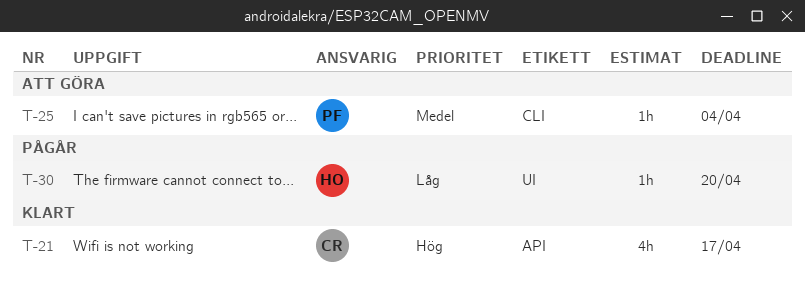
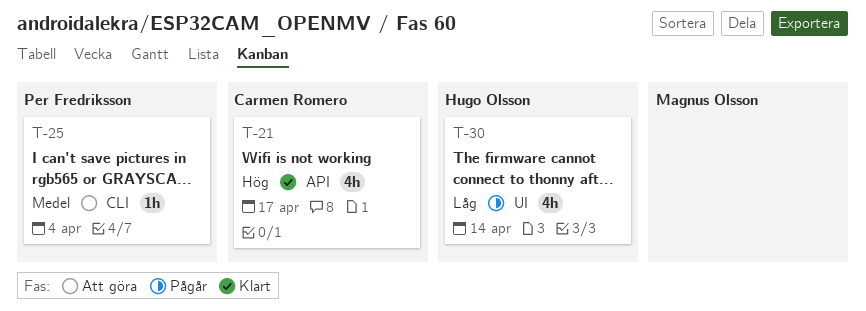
T-30, estimate: 1h -> 4h
T-30, due: Apr 20 -> Apr 14

